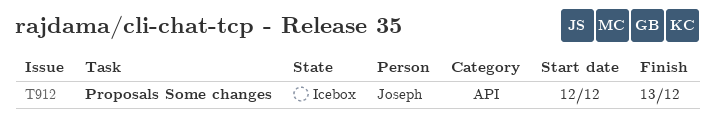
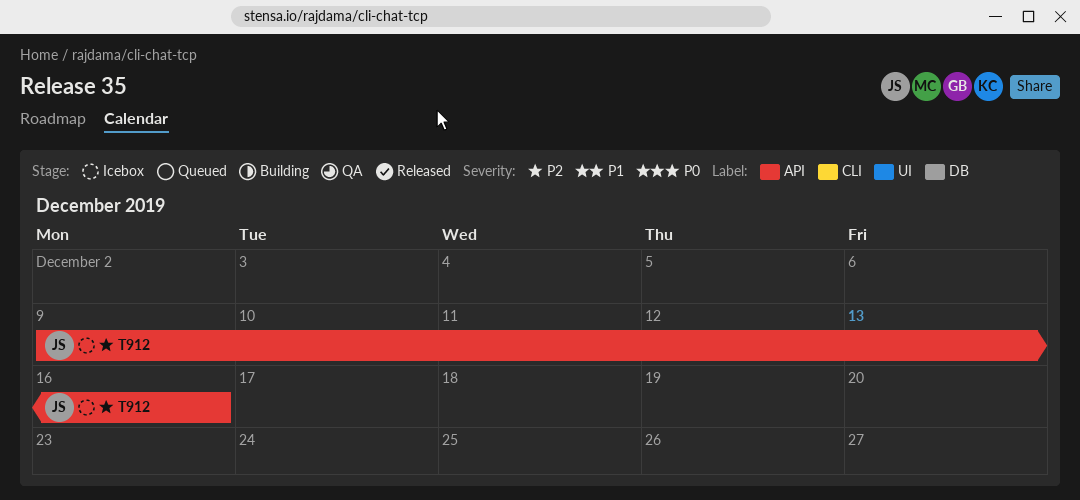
T912, start: Dec 12 -> Dec 9
T912, due: Dec 13 -> Dec 16

